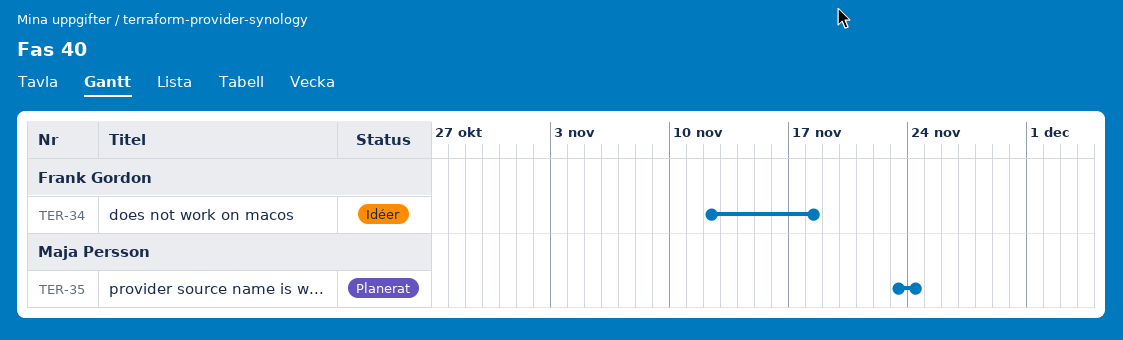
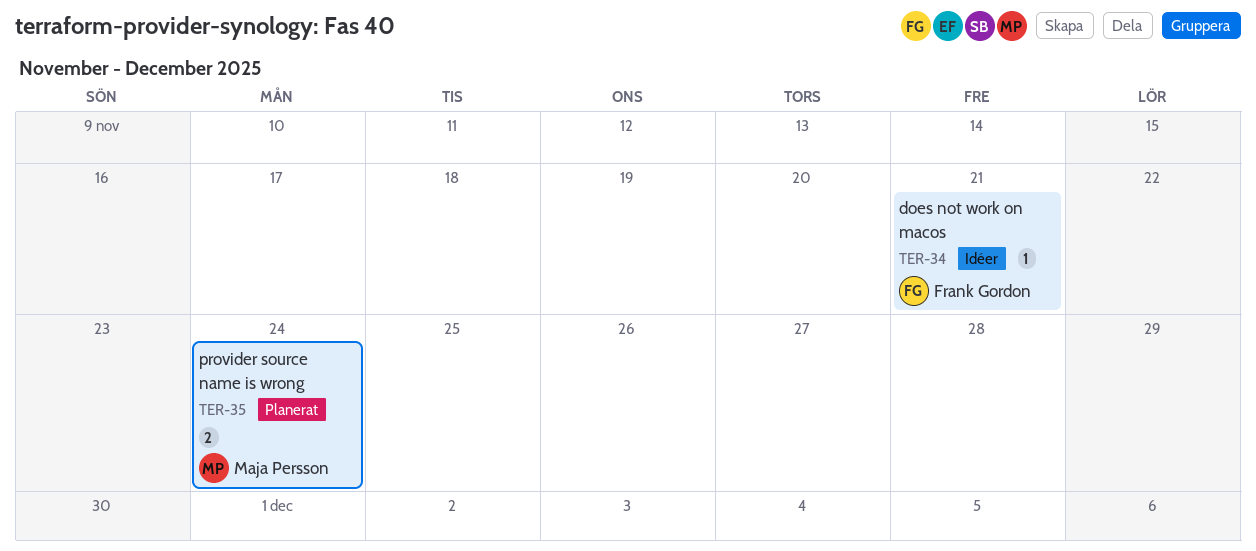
TER-34, due: Nov 18 -> Nov 21

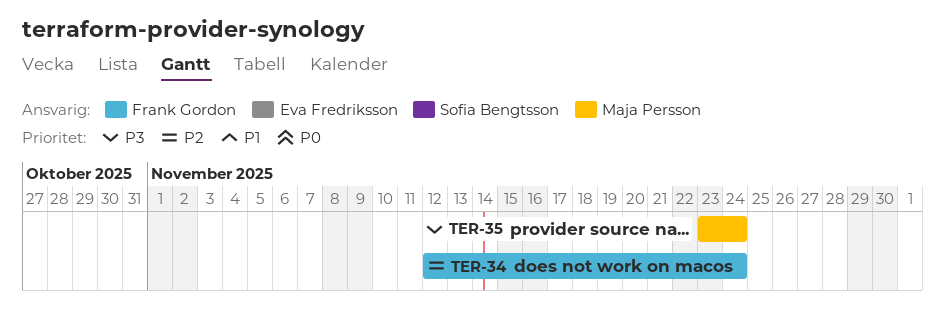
TER-34, due: Nov 21 -> Nov 24

